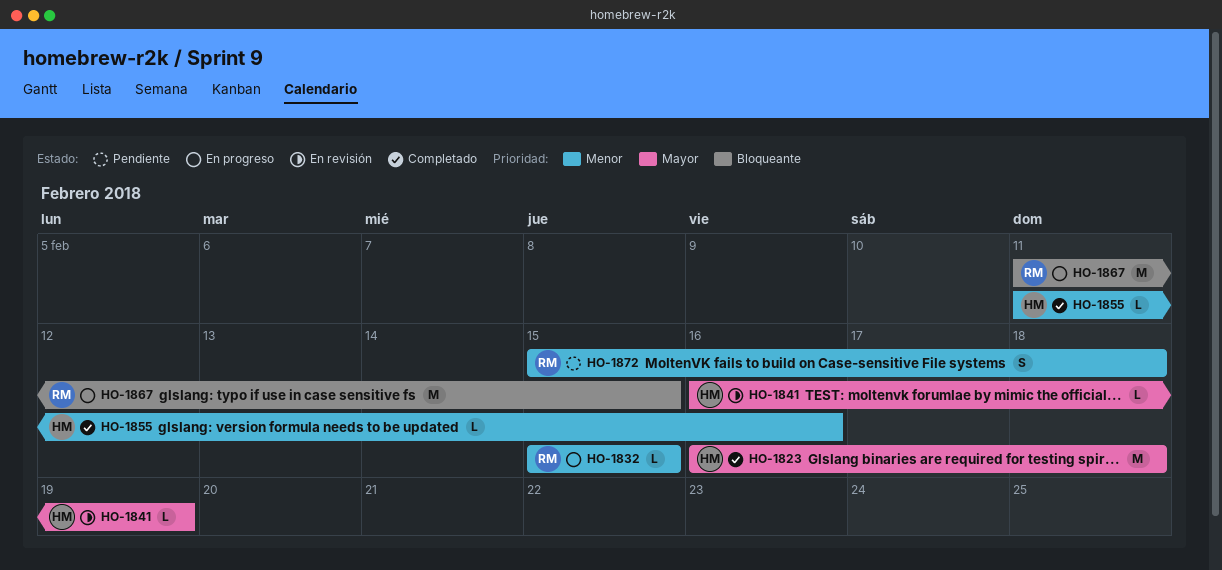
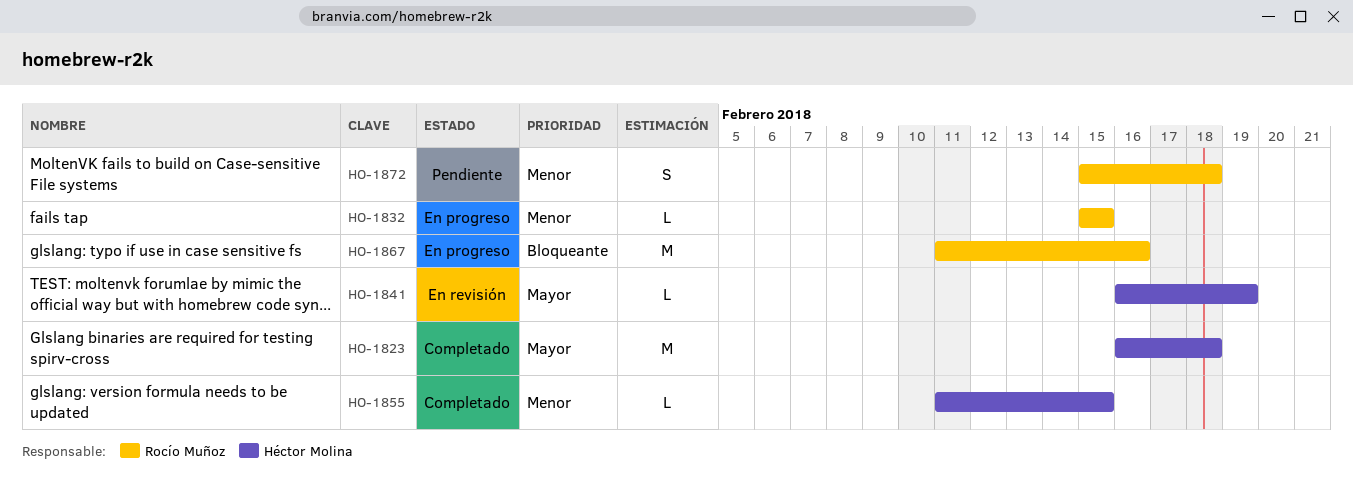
HO-1855, due: Feb 16 -> Feb 15
HO-1867, due: Feb 15 -> Feb 16

